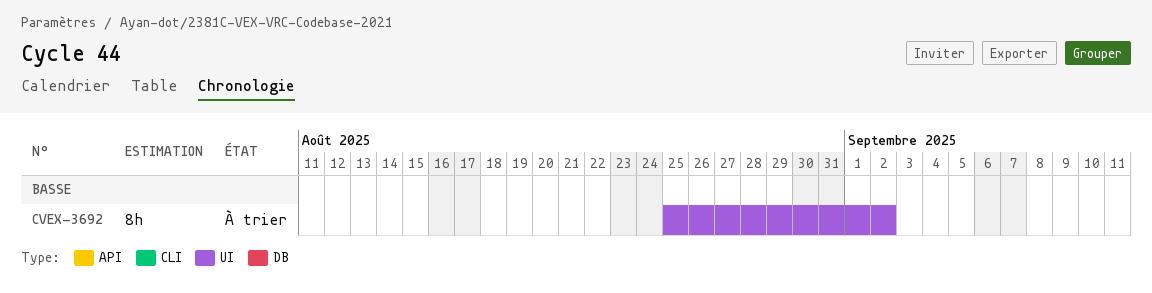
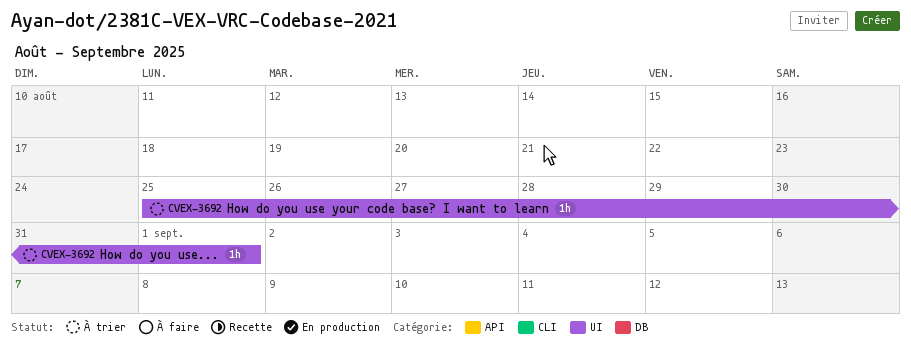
CVEX-3692, estimate: 8h -> 1h
CVEX-3692, due: Sep 2 -> Sep 1

